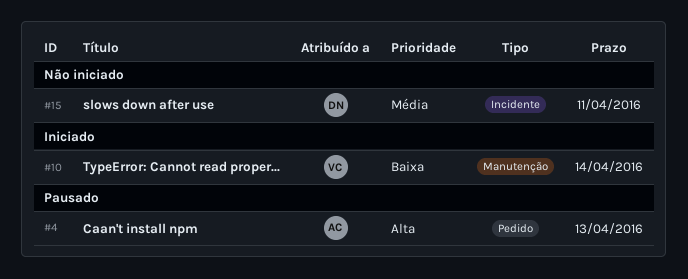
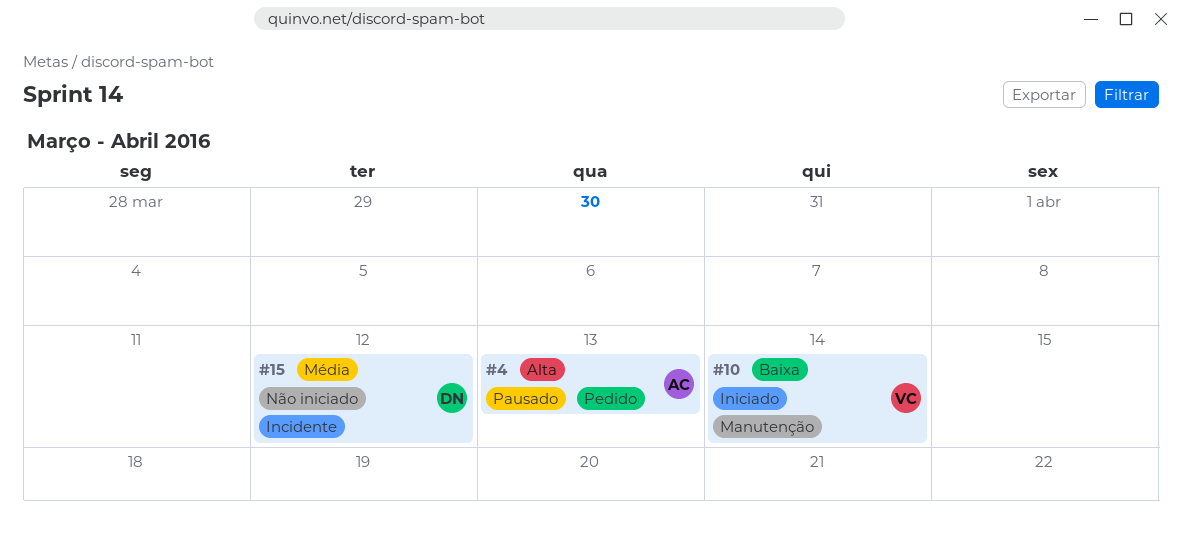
#15, due: Apr 11 -> Apr 12

